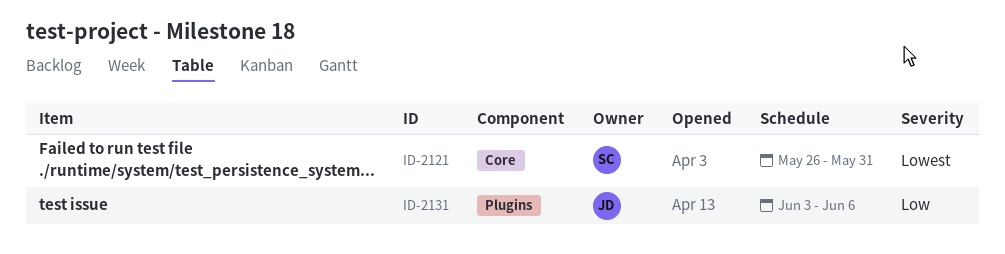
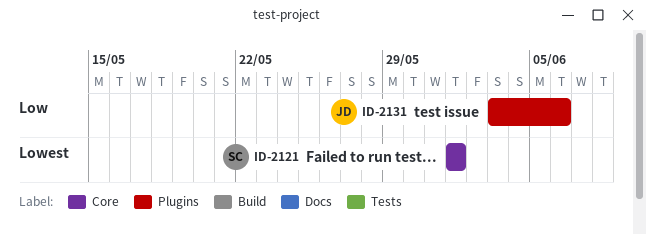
ID-2121, start: May 26 -> Jun 1
ID-2121, due: May 31 -> Jun 1

